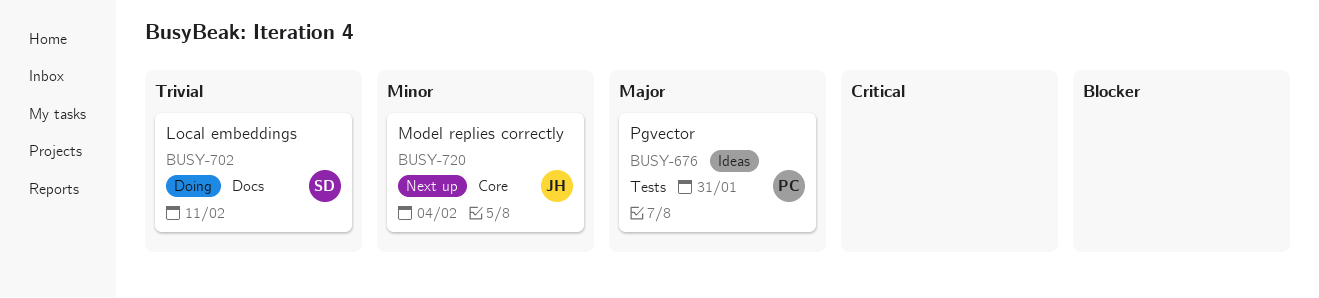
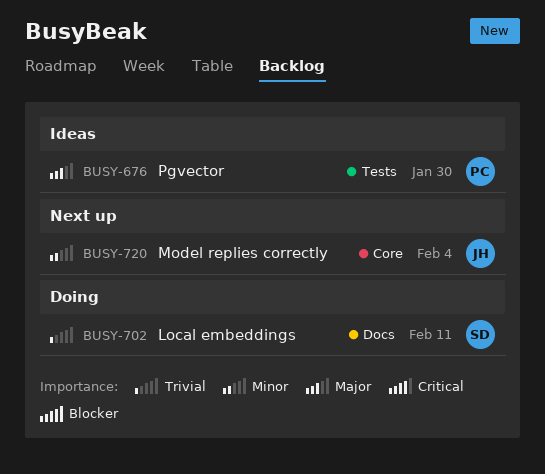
BUSY-676, due: Jan 31 -> Jan 30

